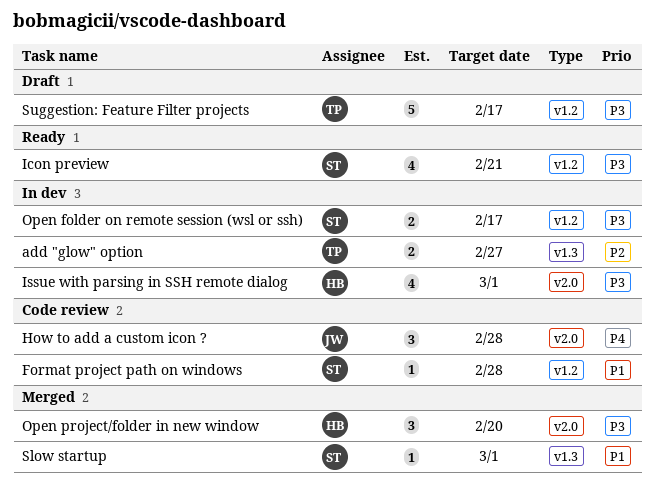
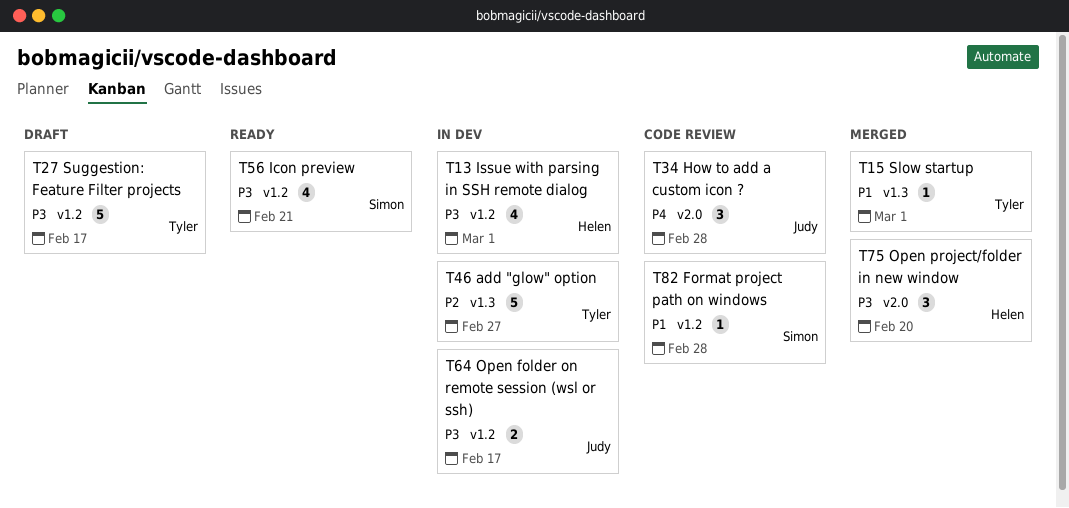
add "glow" option, estimate: 2 -> 5
Issue with parsing in SSH remote dialog, label: v2.0 -> v1.2
Open folder on remote session (wsl or ssh), owner: Simon -> Judy
Slow startup, owner: Simon -> Tyler

